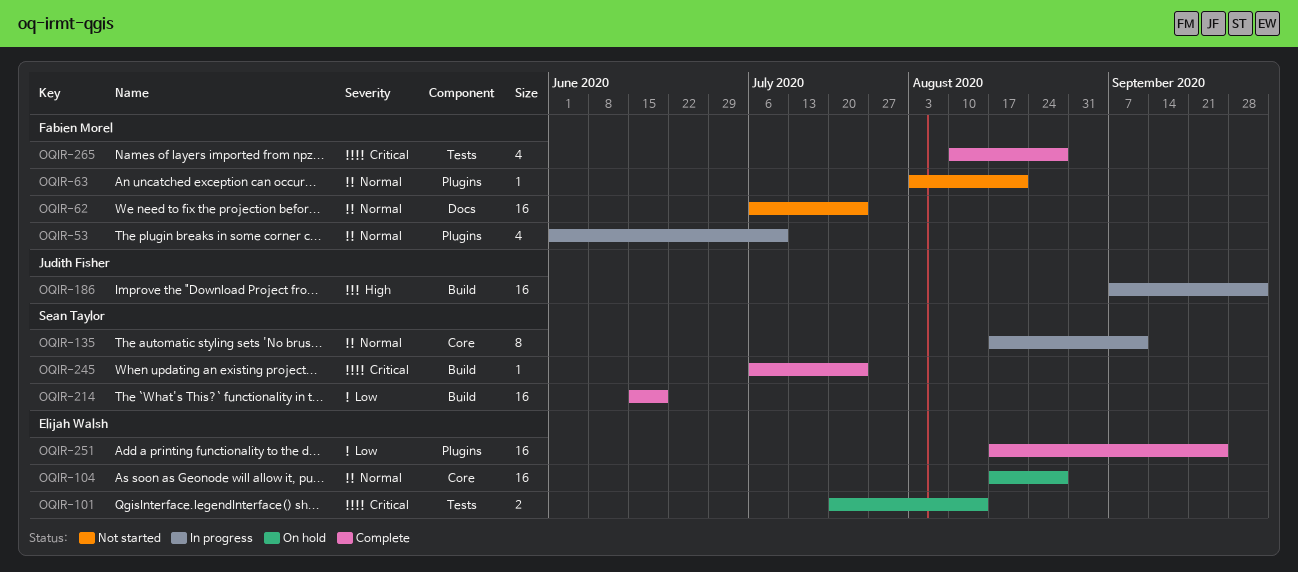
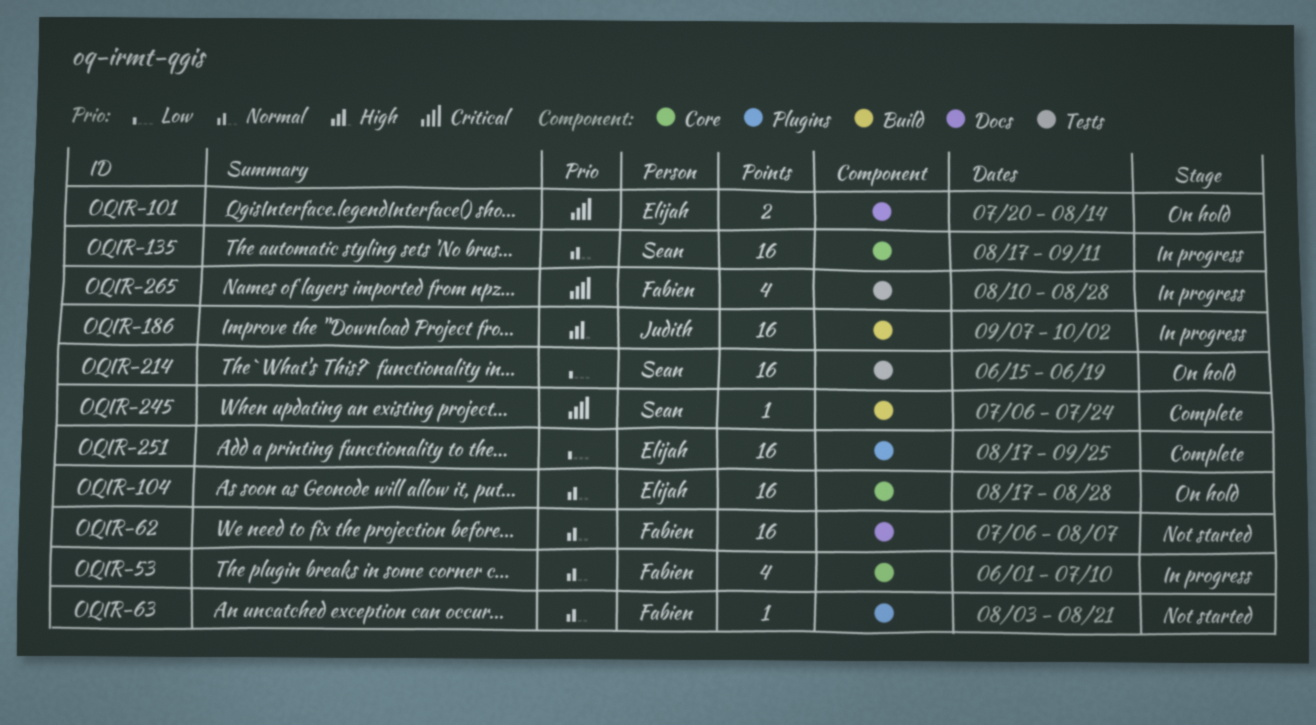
OQIR-53, label: Plugins -> Core
OQIR-62, due: Jul 24 -> Aug 7
OQIR-101, label: Tests -> Docs
OQIR-135, estimate: 8 -> 16
OQIR-214, status: Complete -> On hold
OQIR-214, label: Build -> Tests
OQIR-265, status: Complete -> In progress

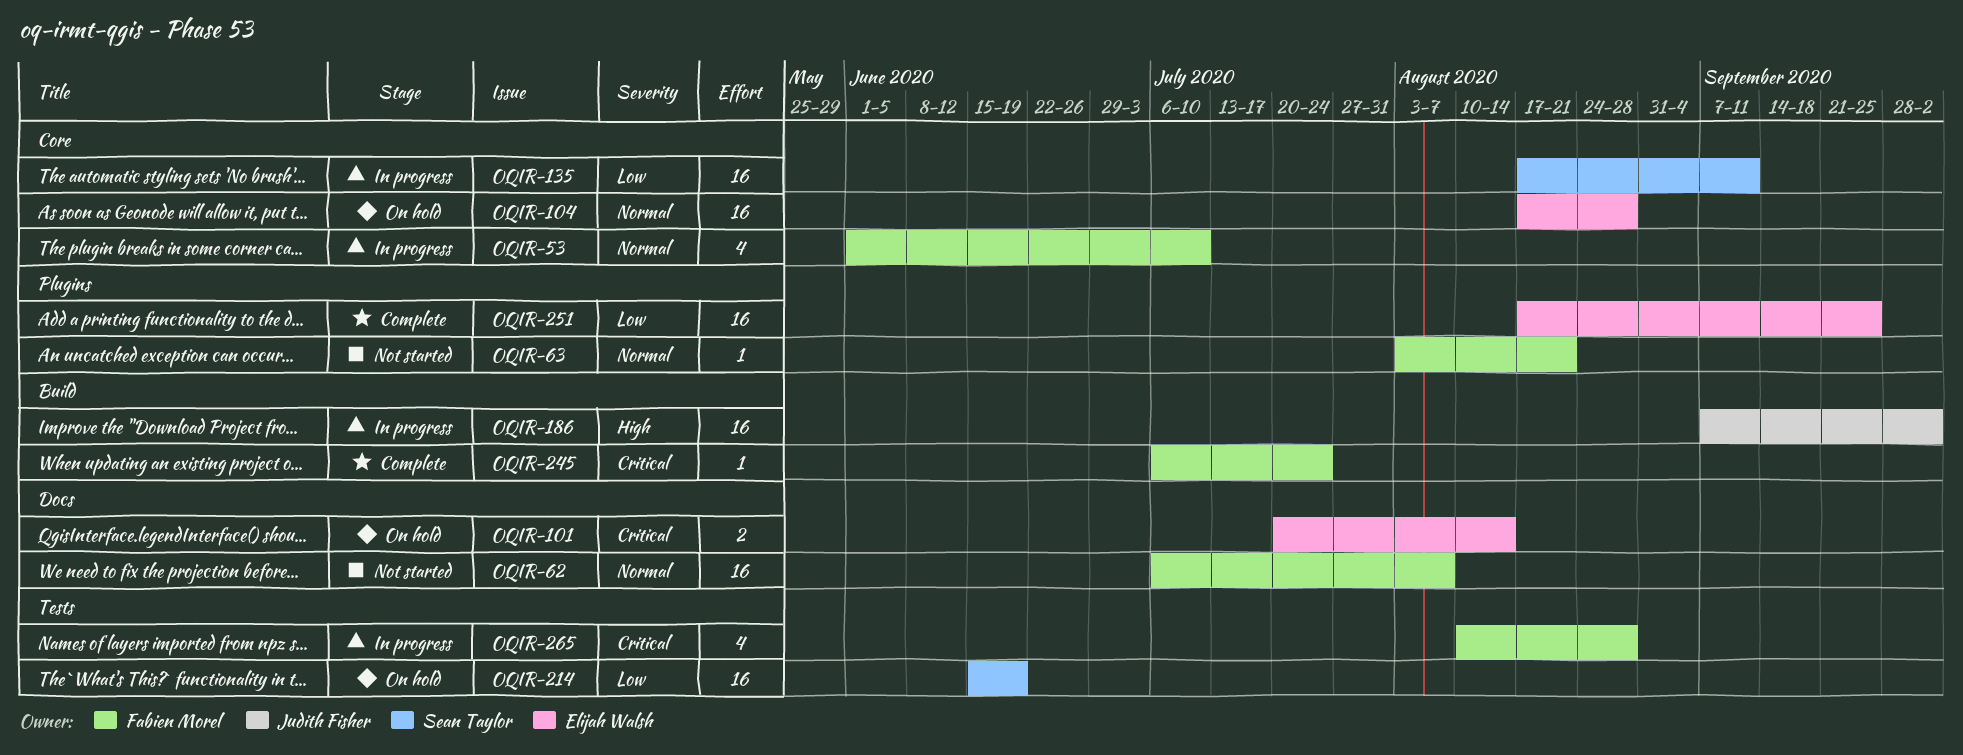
OQIR-135, priority: Normal -> Low
OQIR-245, owner: Sean Taylor -> Fabien Morel

